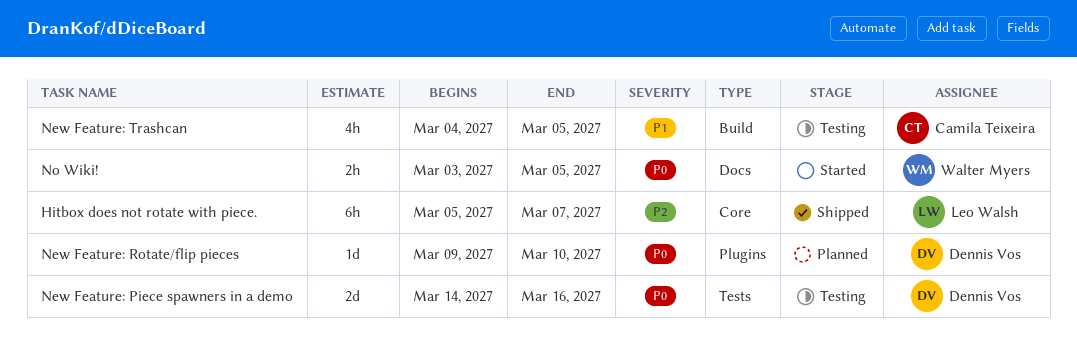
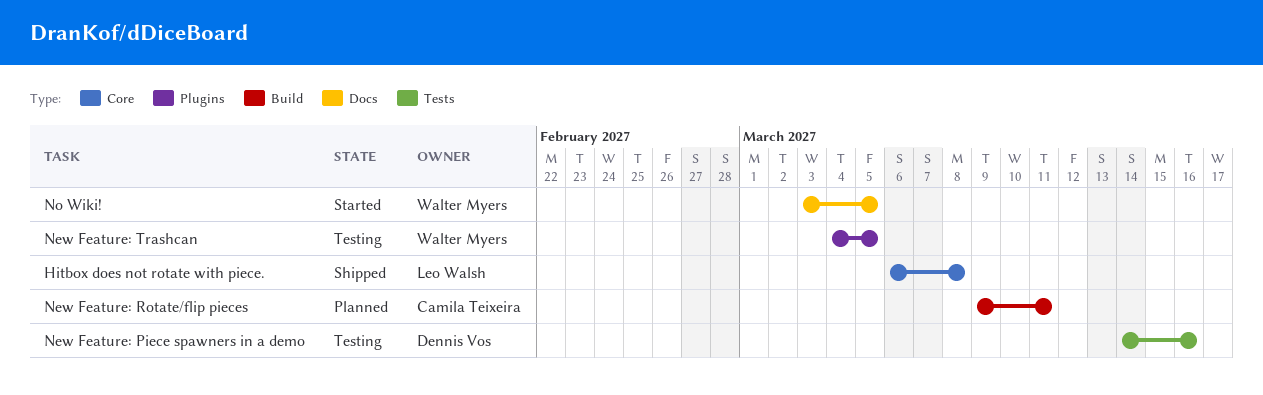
Hitbox does not rotate with piece., start: Mar 5 -> Mar 6
Hitbox does not rotate with piece., due: Mar 7 -> Mar 8
New Feature: Rotate/flip pieces, owner: Dennis Vos -> Camila Teixeira
New Feature: Rotate/flip pieces, label: Plugins -> Build
New Feature: Rotate/flip pieces, due: Mar 10 -> Mar 11
New Feature: Trashcan, owner: Camila Teixeira -> Walter Myers
New Feature: Trashcan, label: Build -> Plugins

